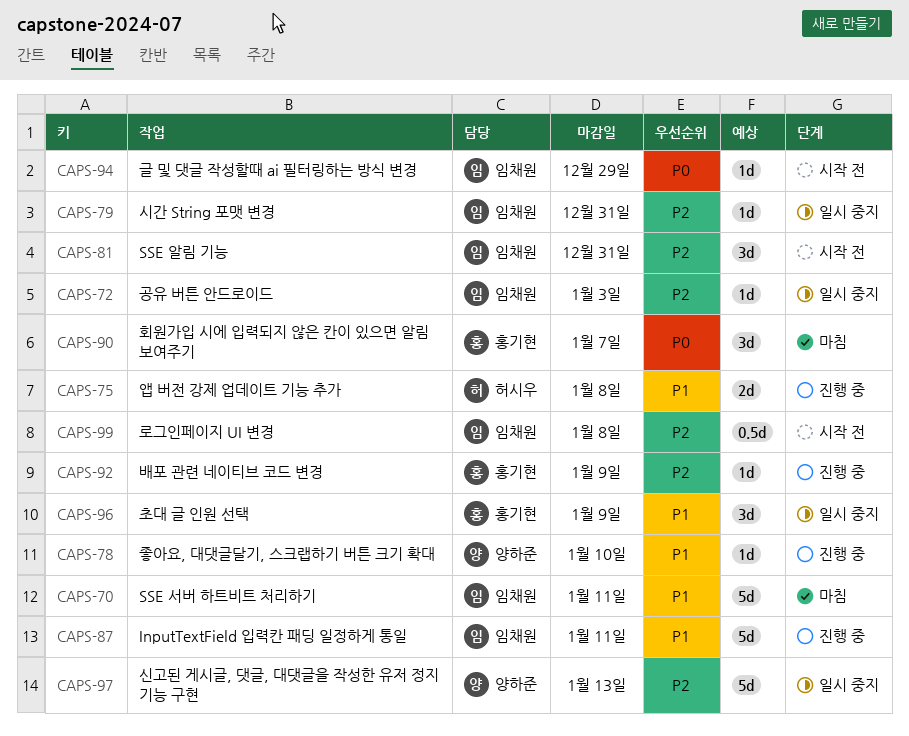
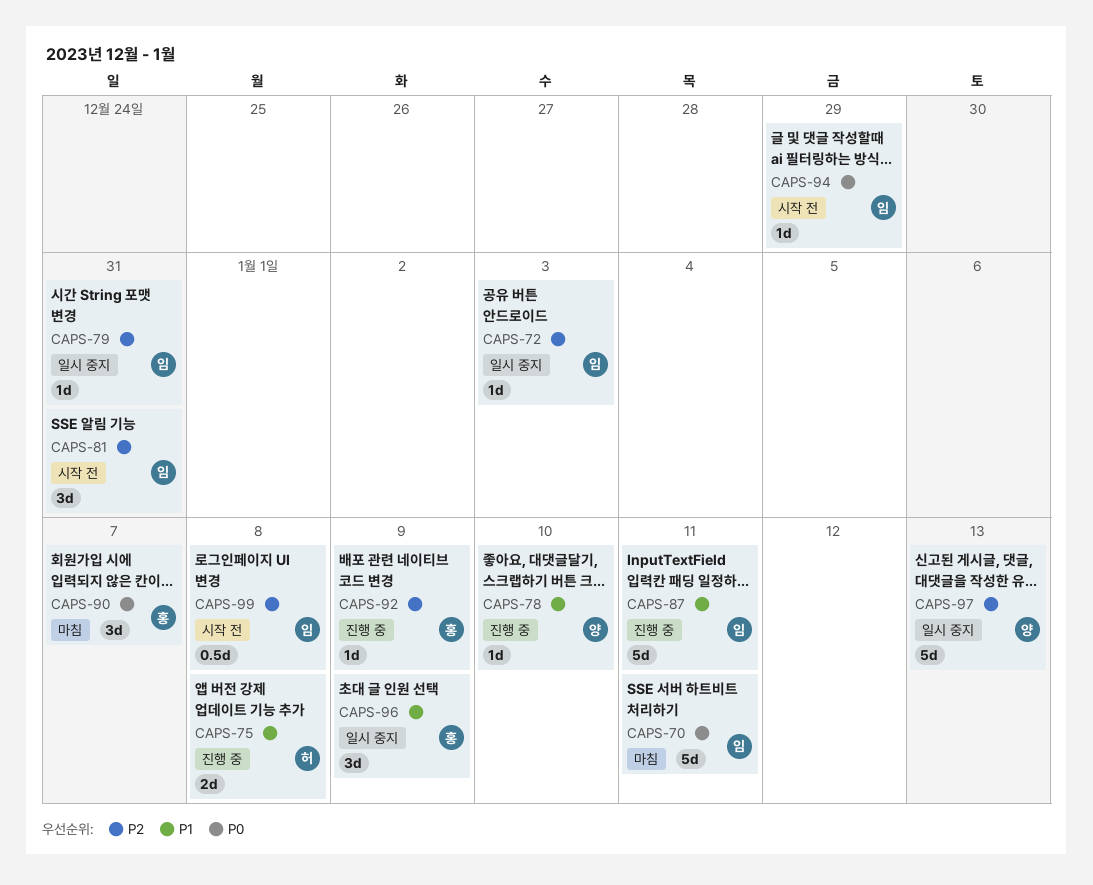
CAPS-70, priority: P1 -> P0

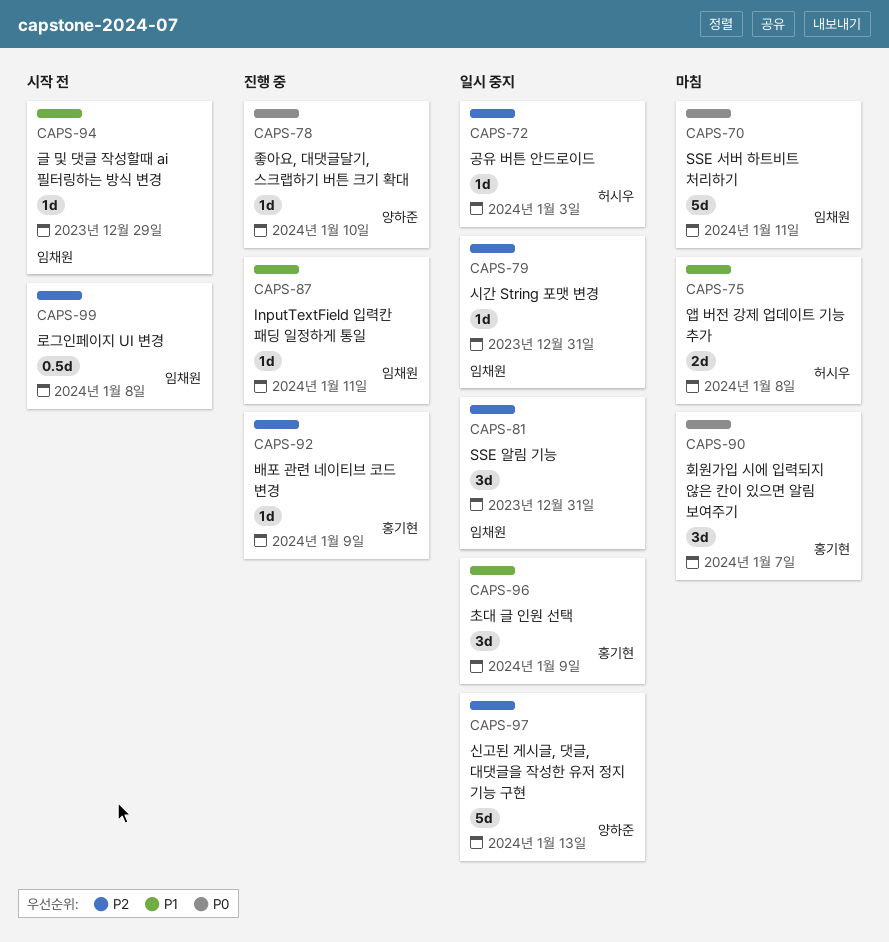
CAPS-72, owner: 임채원 -> 허시우
CAPS-75, status: 진행 중 -> 마침
CAPS-78, priority: P1 -> P0
CAPS-81, status: 시작 전 -> 일시 중지
CAPS-87, estimate: 5d -> 1d
CAPS-94, priority: P0 -> P1

